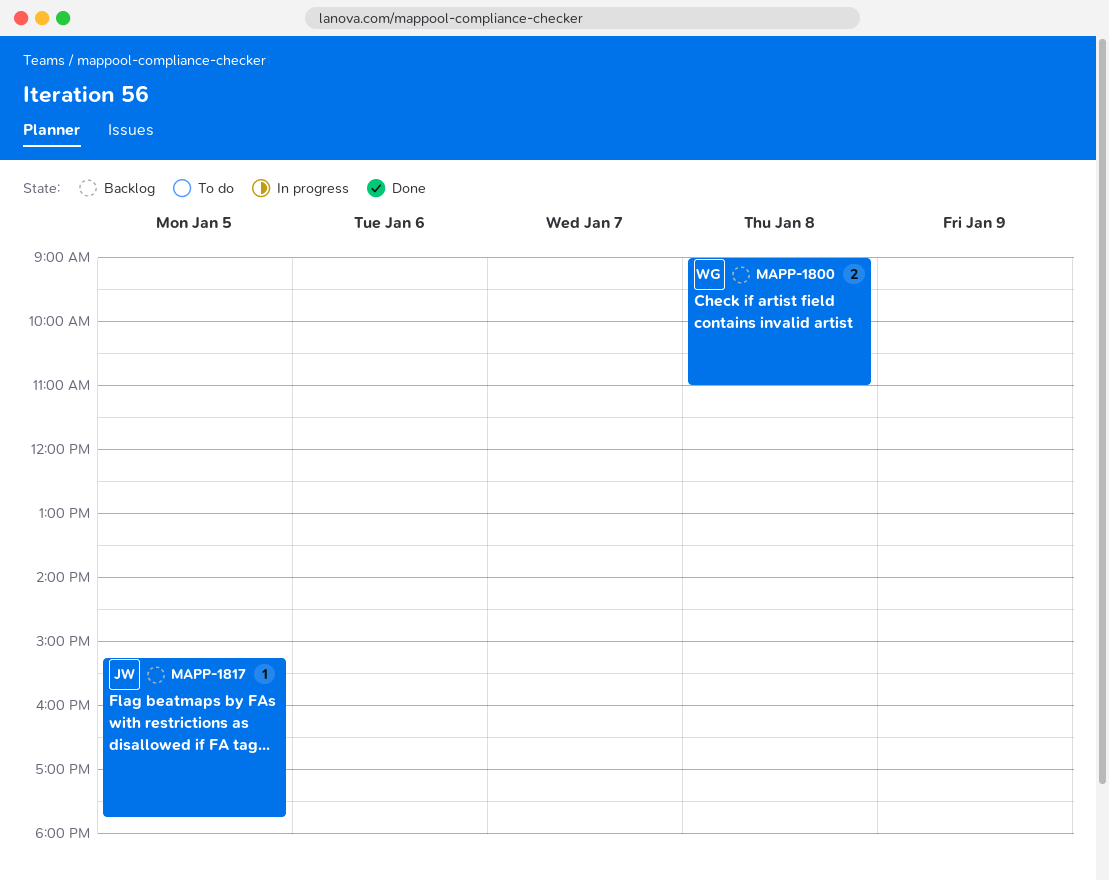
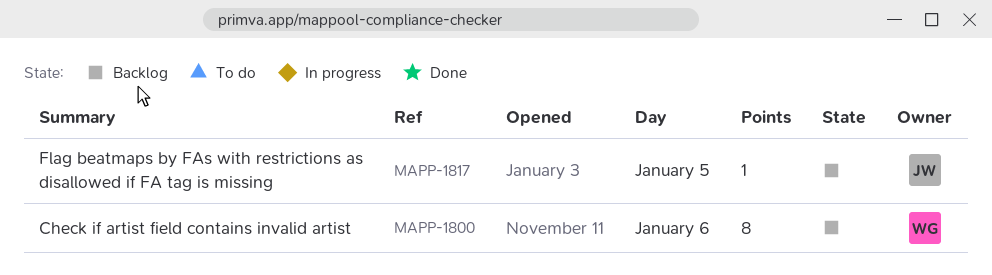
MAPP-1800, estimate: 2 -> 8
MAPP-1800, day: Jan 8 -> Jan 6

